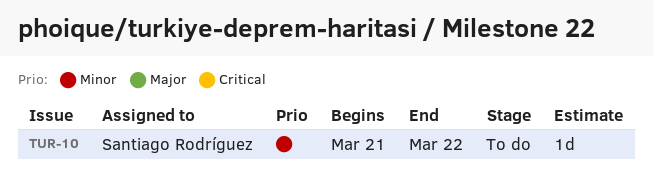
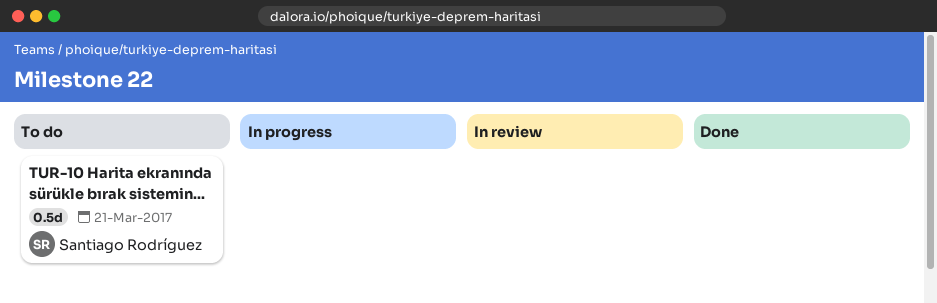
TUR-10, estimate: 1d -> 0.5d
TUR-10, due: Mar 22 -> Mar 21

